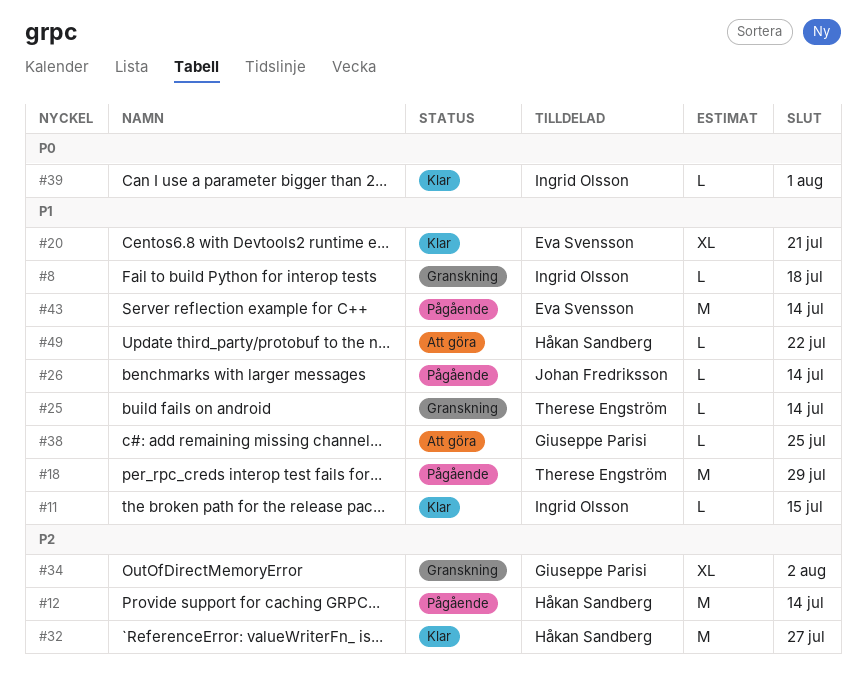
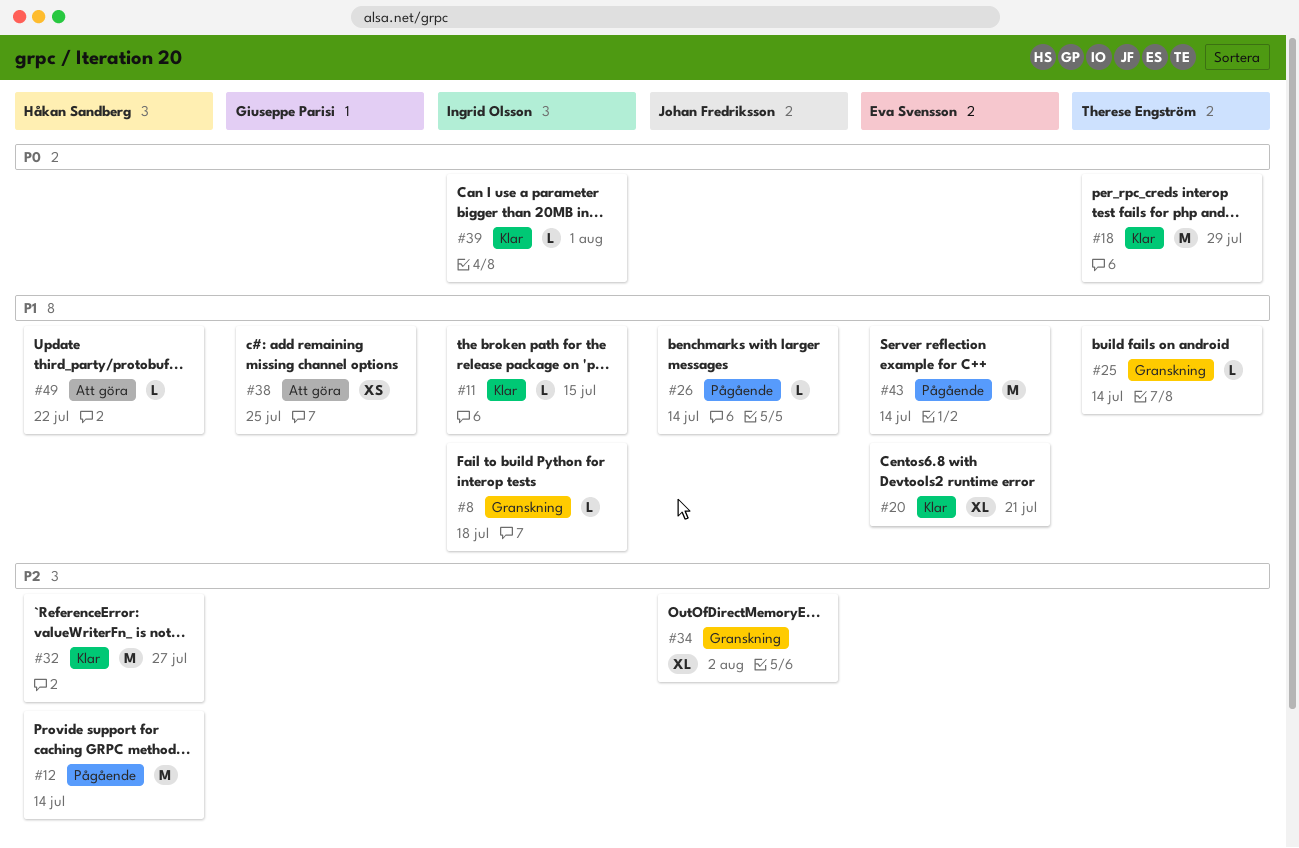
#18, status: Pågående -> Klar
#18, priority: P1 -> P0
#34, owner: Giuseppe Parisi -> Johan Fredriksson
#38, estimate: L -> XS

